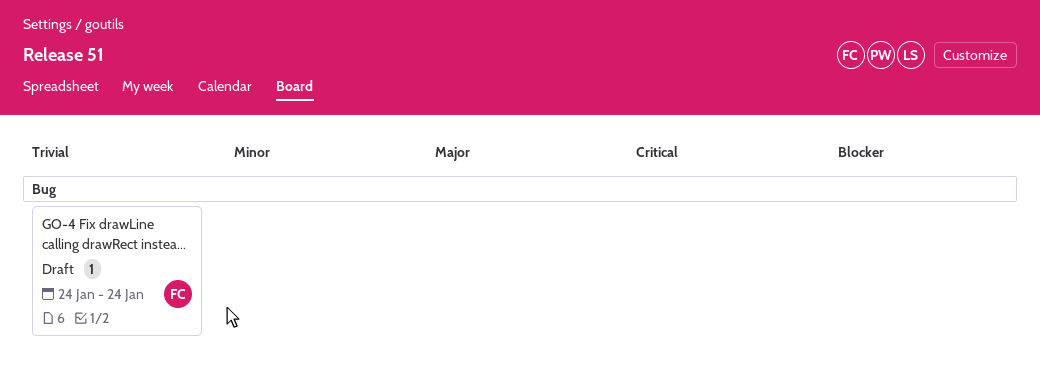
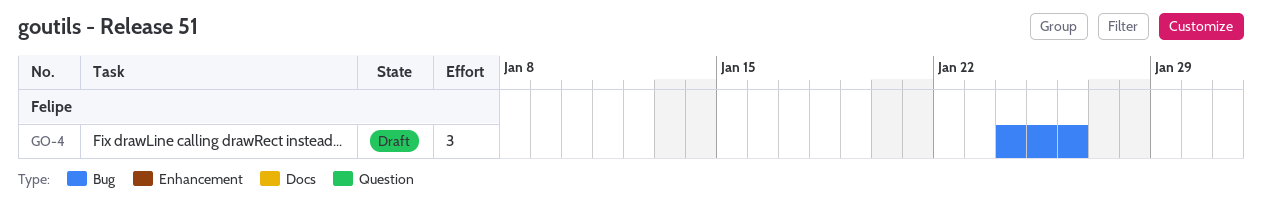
GO-4, estimate: 1 -> 3
GO-4, due: Jan 24 -> Jan 26

